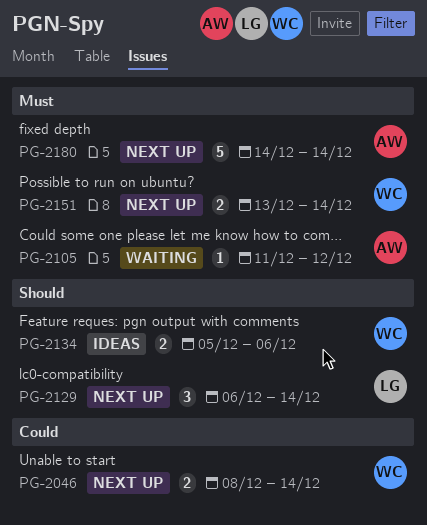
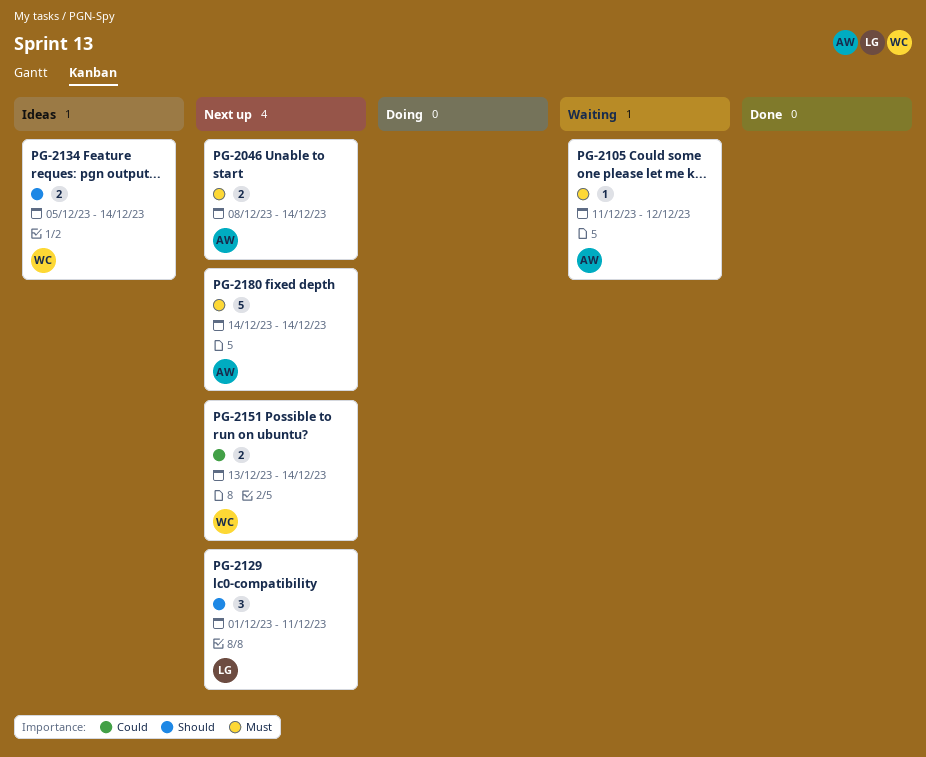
PG-2046, owner: WC -> AW
PG-2046, priority: Could -> Must
PG-2129, start: Dec 6 -> Dec 1
PG-2129, due: Dec 14 -> Dec 11
PG-2134, due: Dec 6 -> Dec 14
PG-2151, priority: Must -> Could

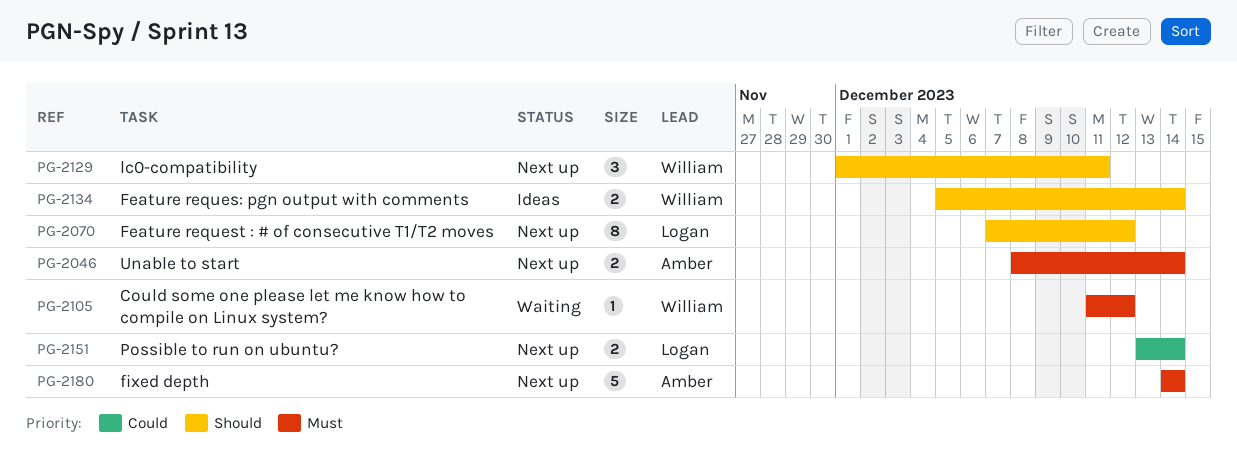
PG-2070: none -> present
PG-2105, owner: Amber -> William
PG-2129, owner: Logan -> William
PG-2151, owner: William -> Logan

